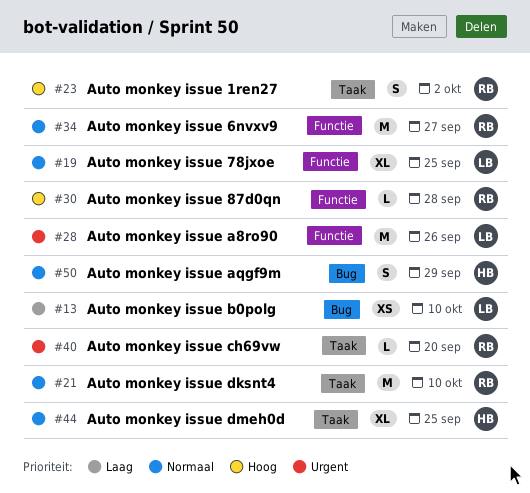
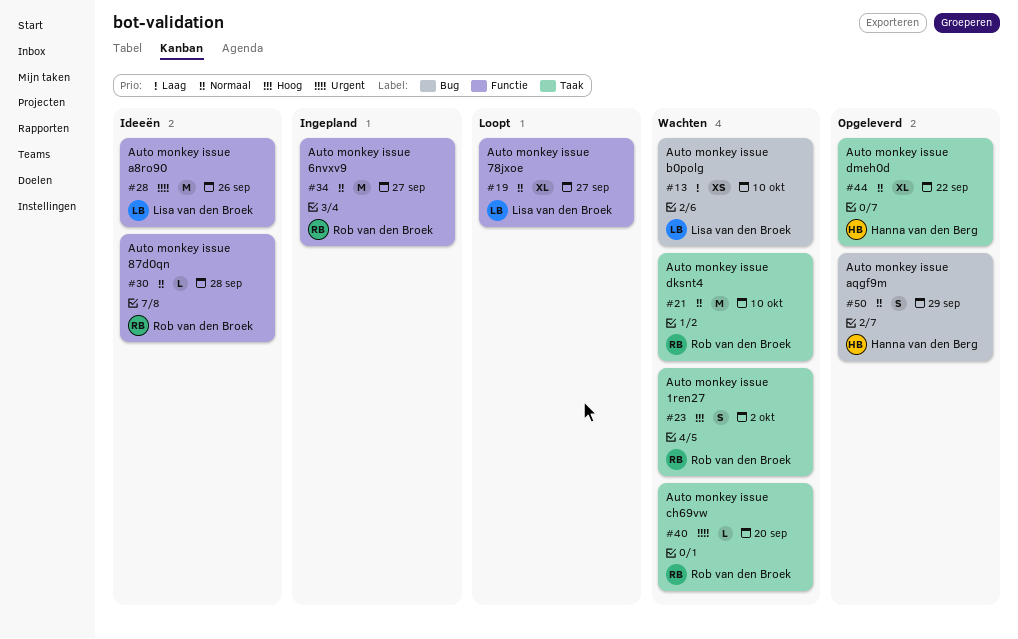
#19, due: Sep 25 -> Sep 27
#30, priority: Hoog -> Normaal
#44, due: Sep 25 -> Sep 22

